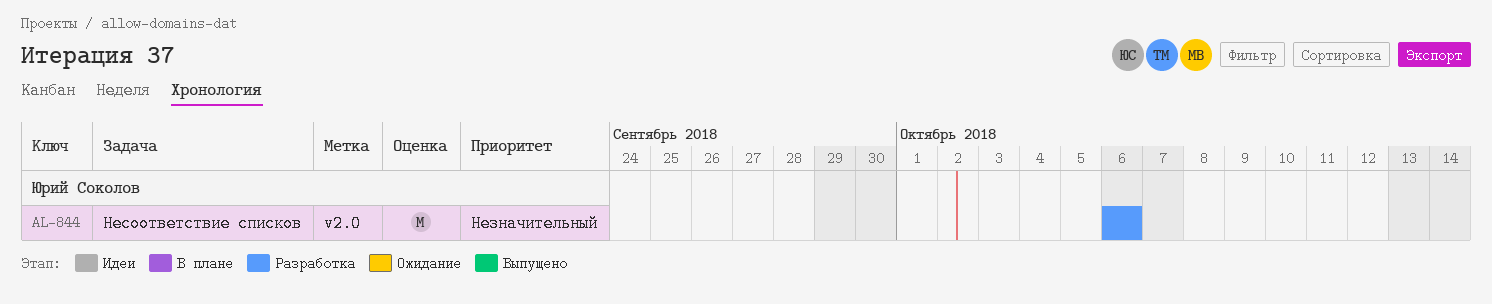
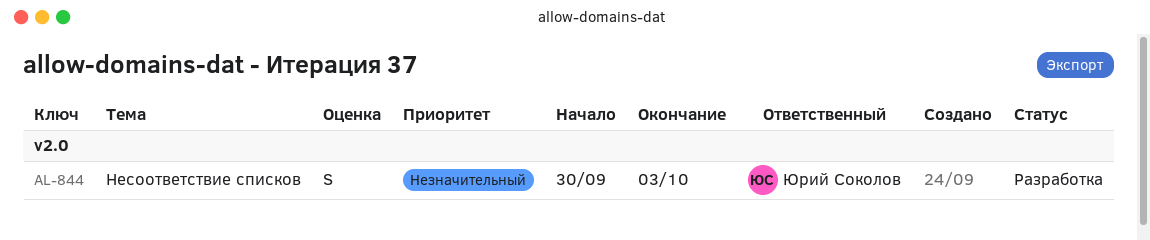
AL-844, estimate: M -> S
AL-844, start: Oct 6 -> Sep 30
AL-844, due: Oct 6 -> Oct 3

